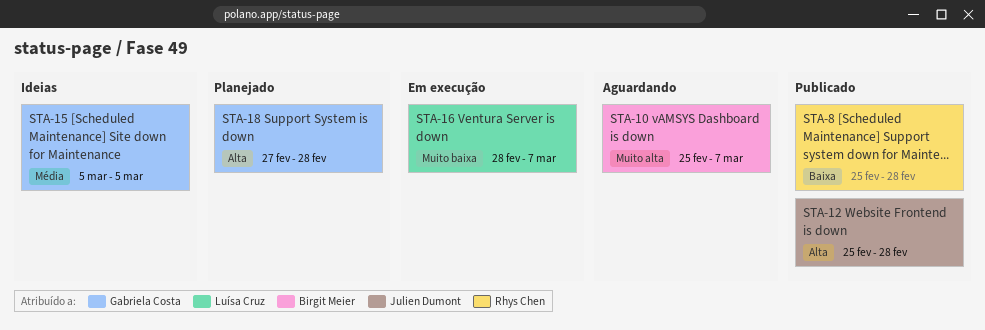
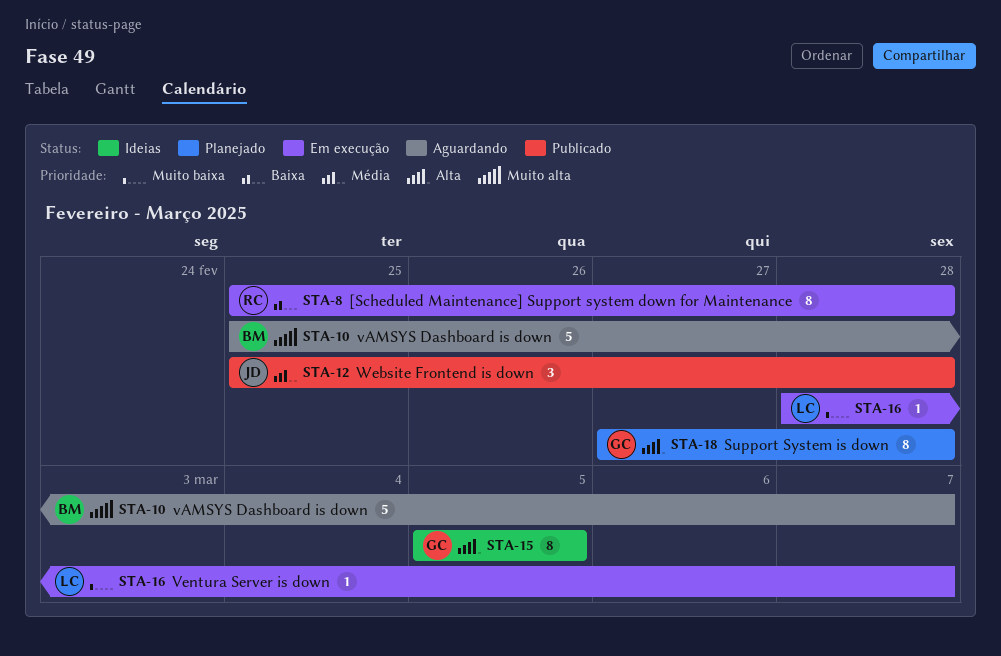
STA-8, status: Publicado -> Em execução
STA-12, priority: Alta -> Média
STA-15, priority: Média -> Alta

